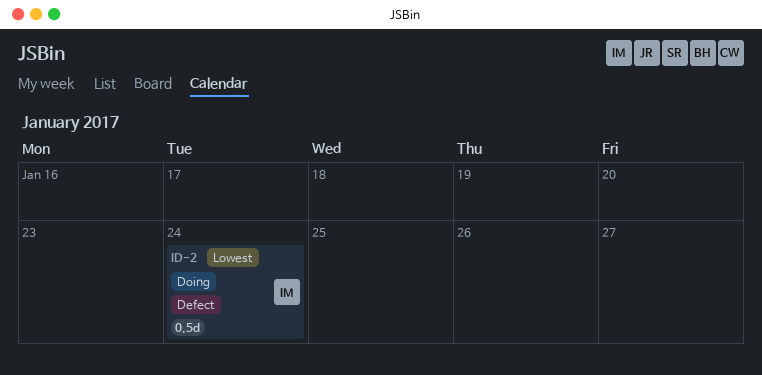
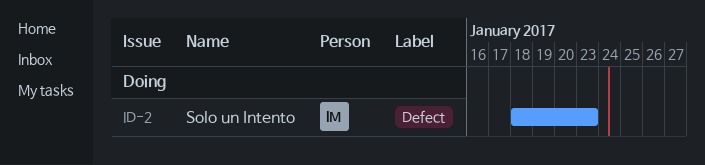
ID-2, due: Jan 24 -> Jan 23

